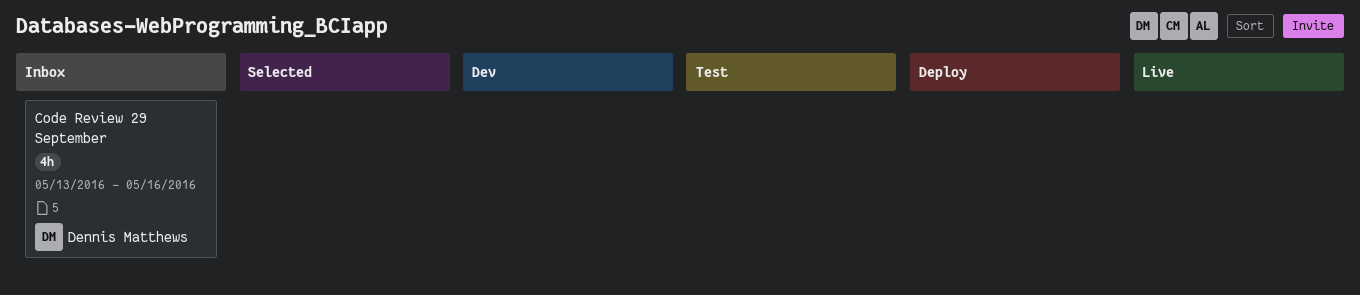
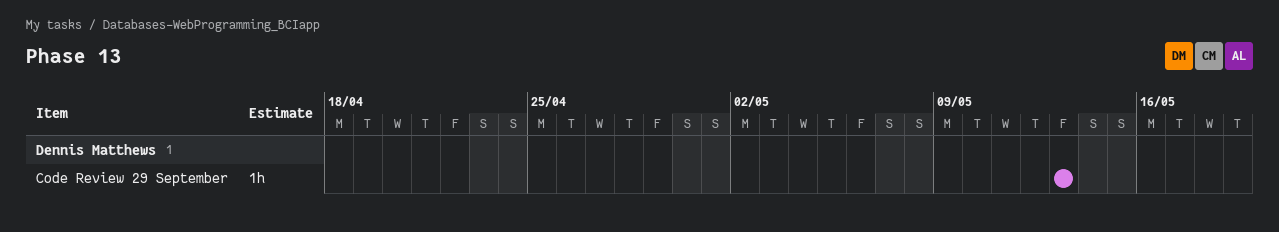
Code Review 29 September, estimate: 4h -> 1h
Code Review 29 September, due: May 16 -> May 13

